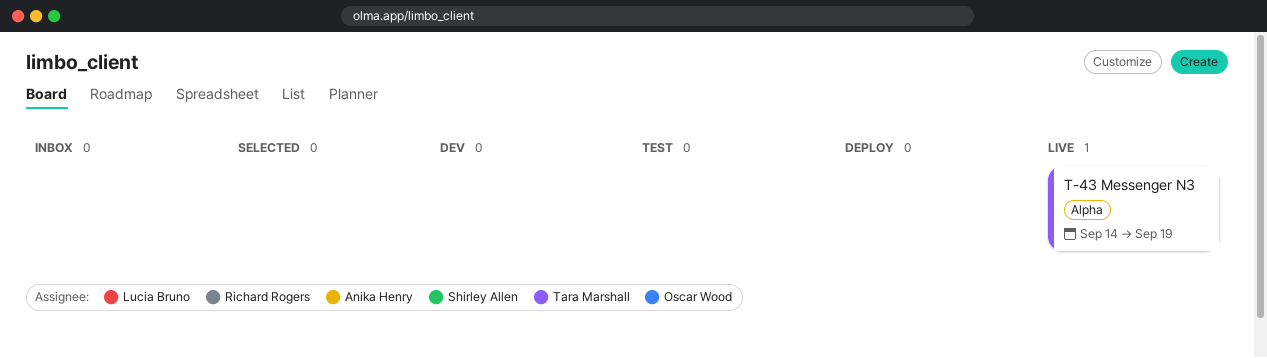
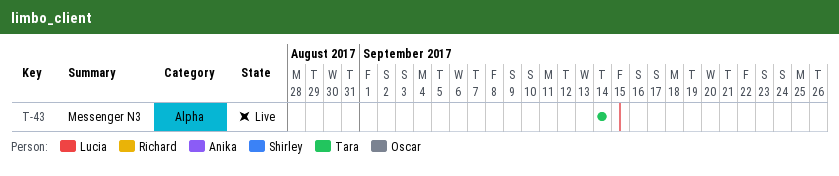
T-43, due: Sep 19 -> Sep 14

